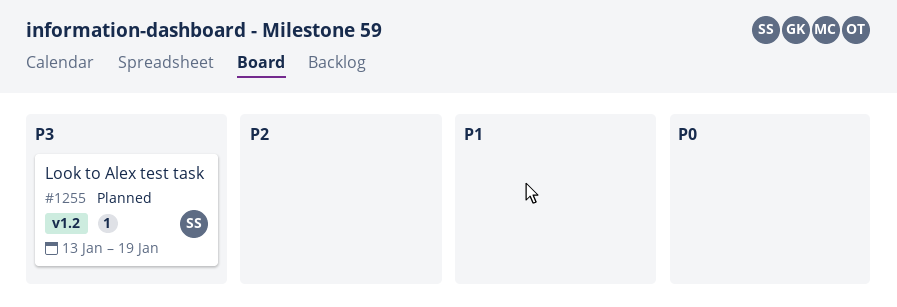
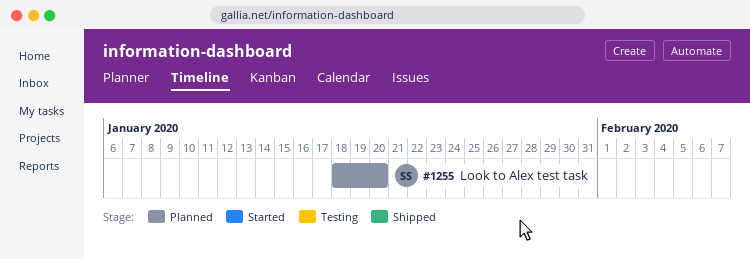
#1255, start: Jan 13 -> Jan 18
#1255, due: Jan 19 -> Jan 20

